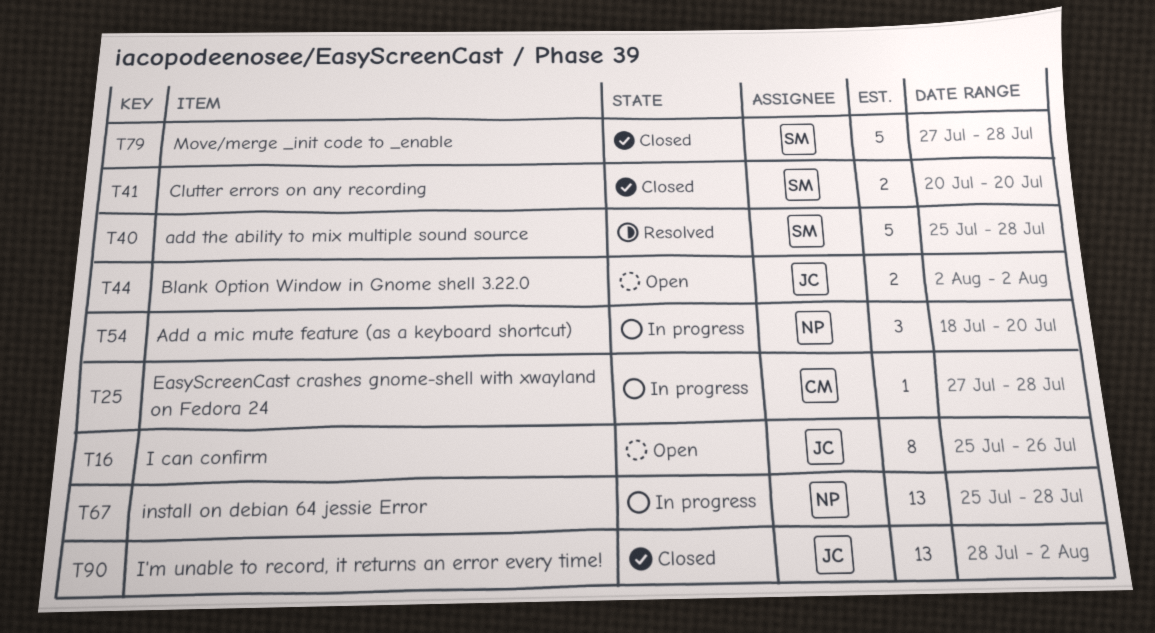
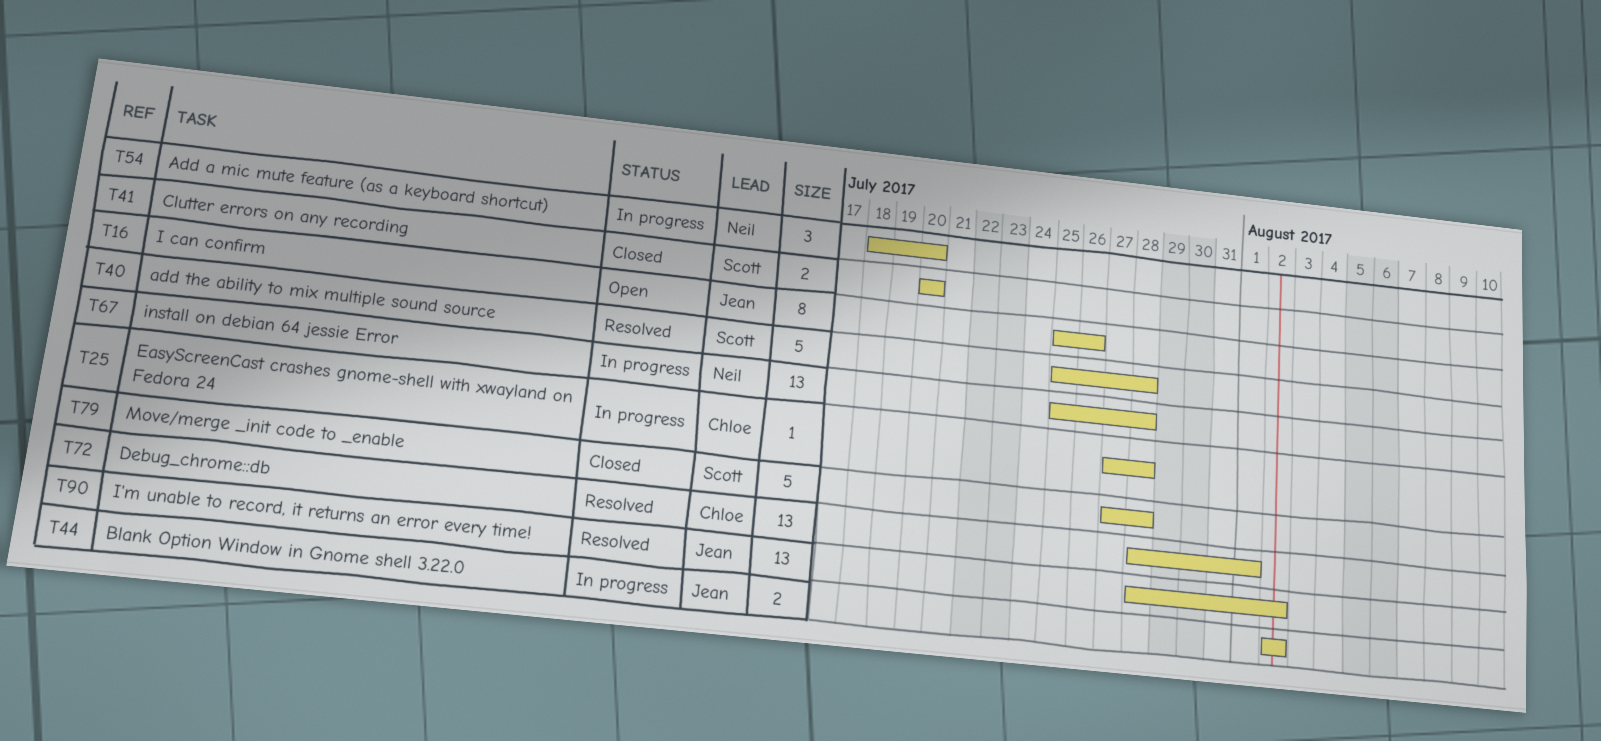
T44, status: Open -> In progress
T72: none -> present
T90, status: Closed -> Resolved

